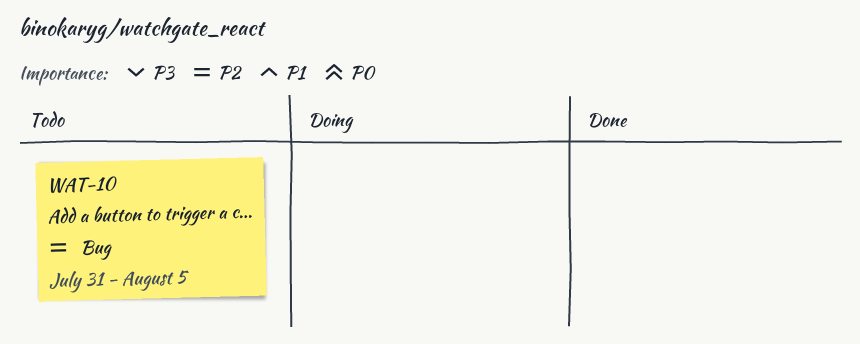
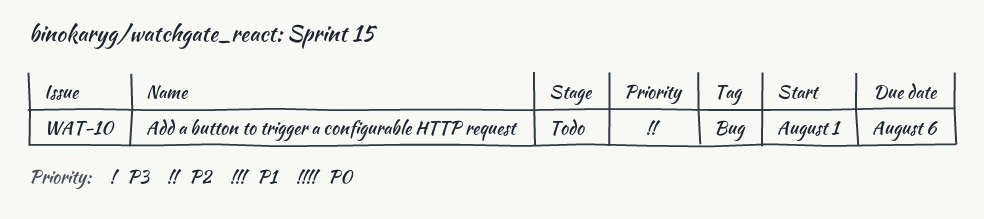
WAT-10, start: Jul 31 -> Aug 1
WAT-10, due: Aug 5 -> Aug 6

